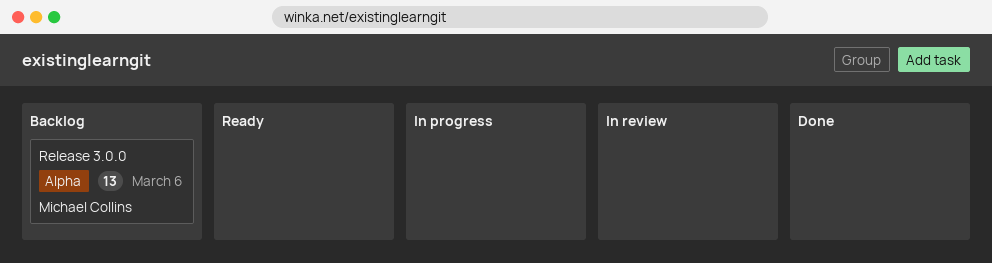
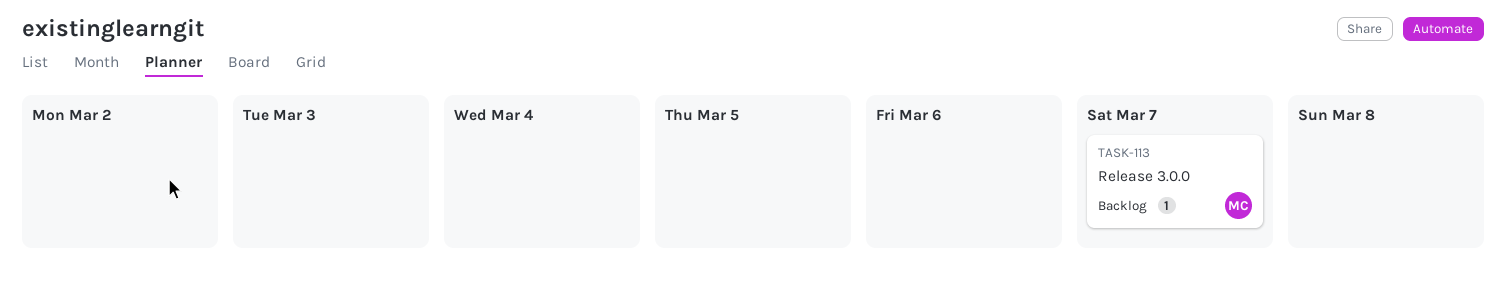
Release 3.0.0, estimate: 13 -> 1
Release 3.0.0, due: Mar 6 -> Mar 7

